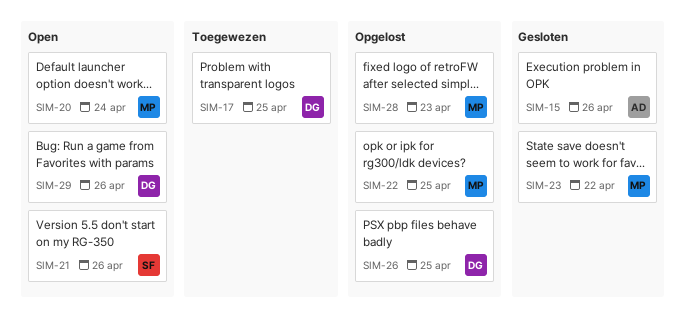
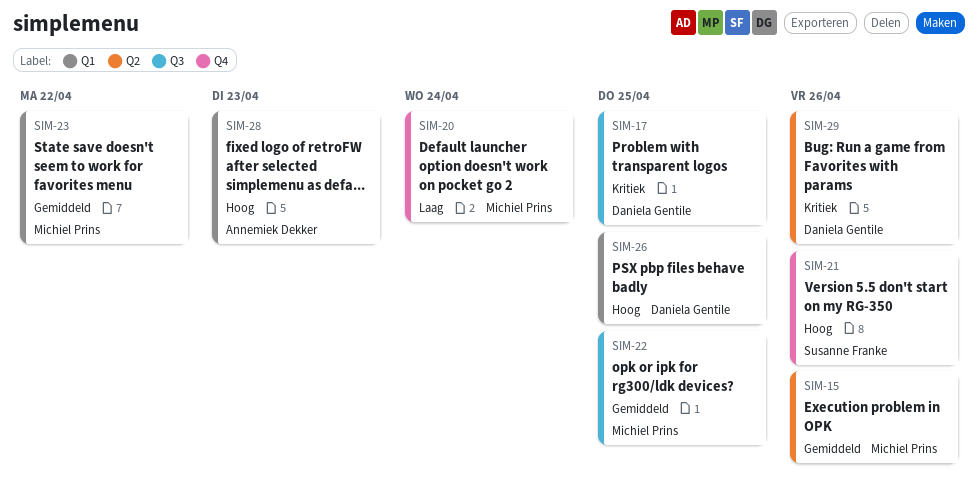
SIM-15, owner: Annemiek Dekker -> Michiel Prins
SIM-28, owner: Michiel Prins -> Annemiek Dekker

